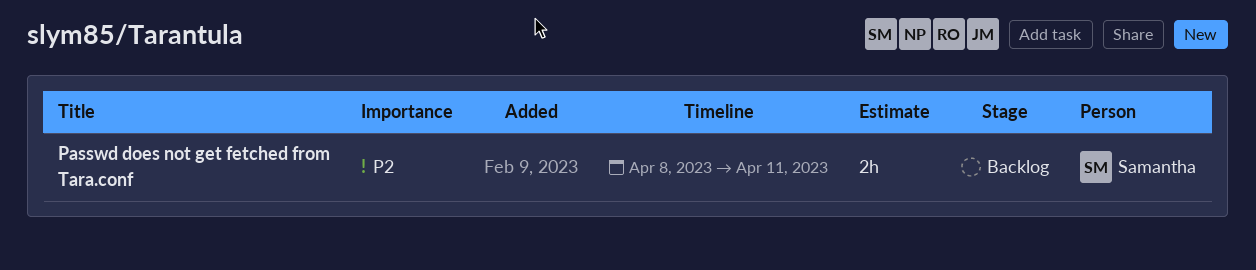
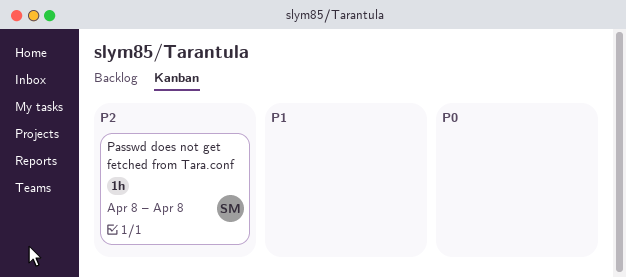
Passwd does not get fetched from Tara.conf, estimate: 2h -> 1h
Passwd does not get fetched from Tara.conf, due: Apr 11 -> Apr 8

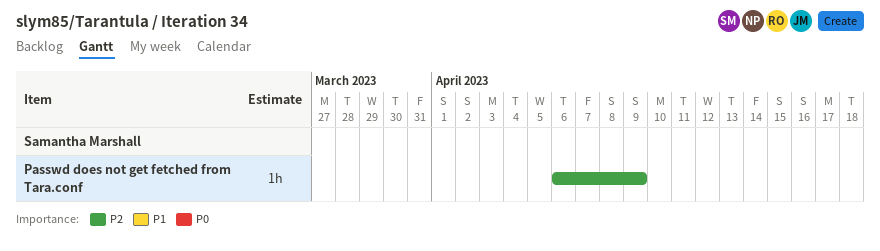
Passwd does not get fetched from Tara.conf, start: Apr 8 -> Apr 6
Passwd does not get fetched from Tara.conf, due: Apr 8 -> Apr 9

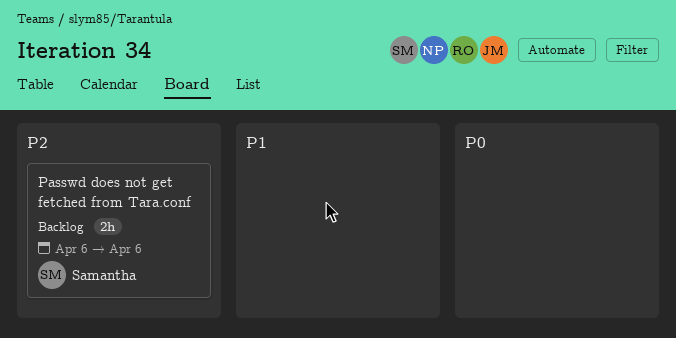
Passwd does not get fetched from Tara.conf, estimate: 1h -> 2h
Passwd does not get fetched from Tara.conf, due: Apr 9 -> Apr 6

